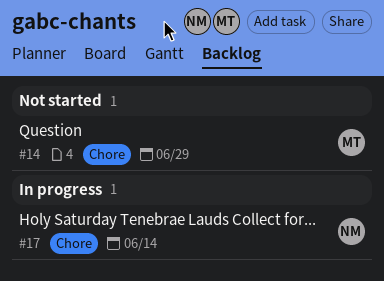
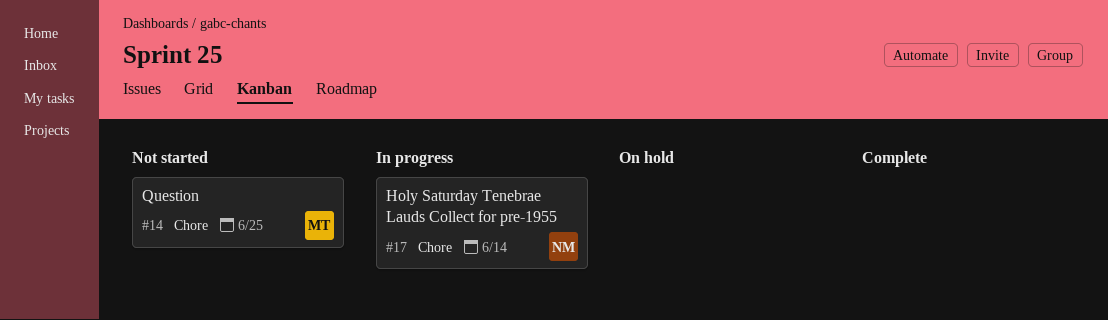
#14, due: Jun 29 -> Jun 25

